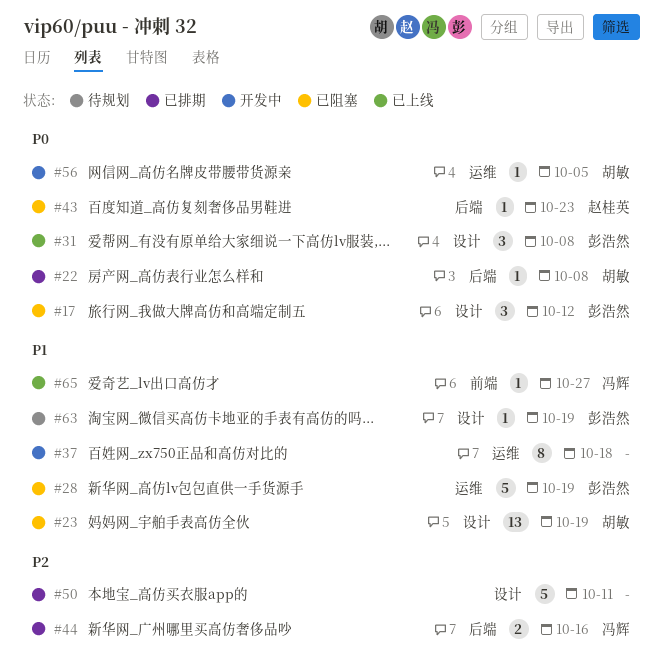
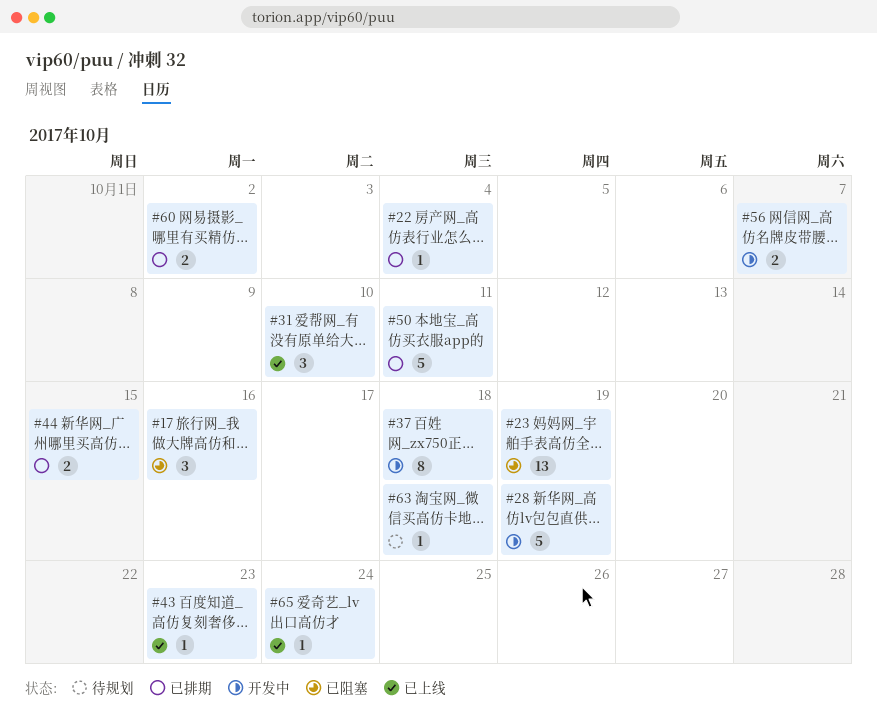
#17, due: Oct 12 -> Oct 16
#22, due: Oct 8 -> Oct 4
#28, status: 已阻塞 -> 开发中
#31, due: Oct 8 -> Oct 10
#43, status: 已阻塞 -> 已上线
#44, due: Oct 16 -> Oct 15
#56, estimate: 1 -> 2
#56, due: Oct 5 -> Oct 7
#60: none -> present
#63, due: Oct 19 -> Oct 18
#65, due: Oct 27 -> Oct 24

